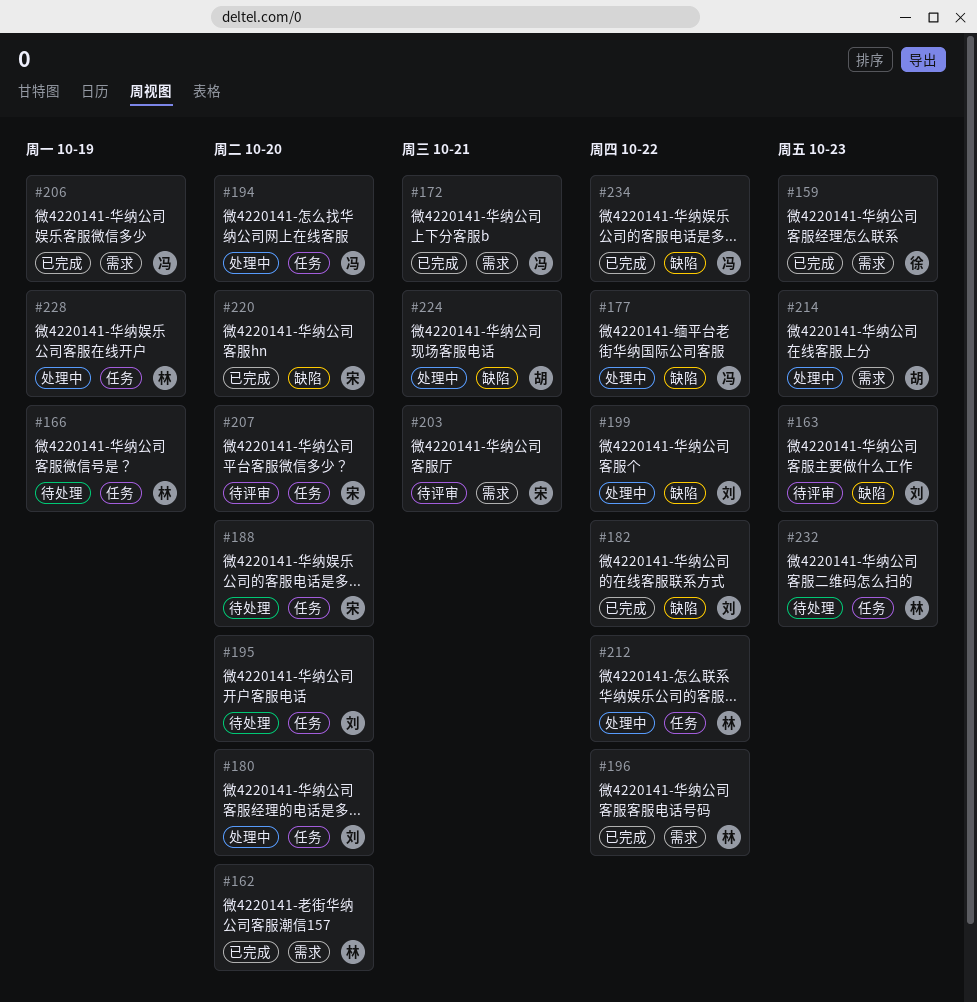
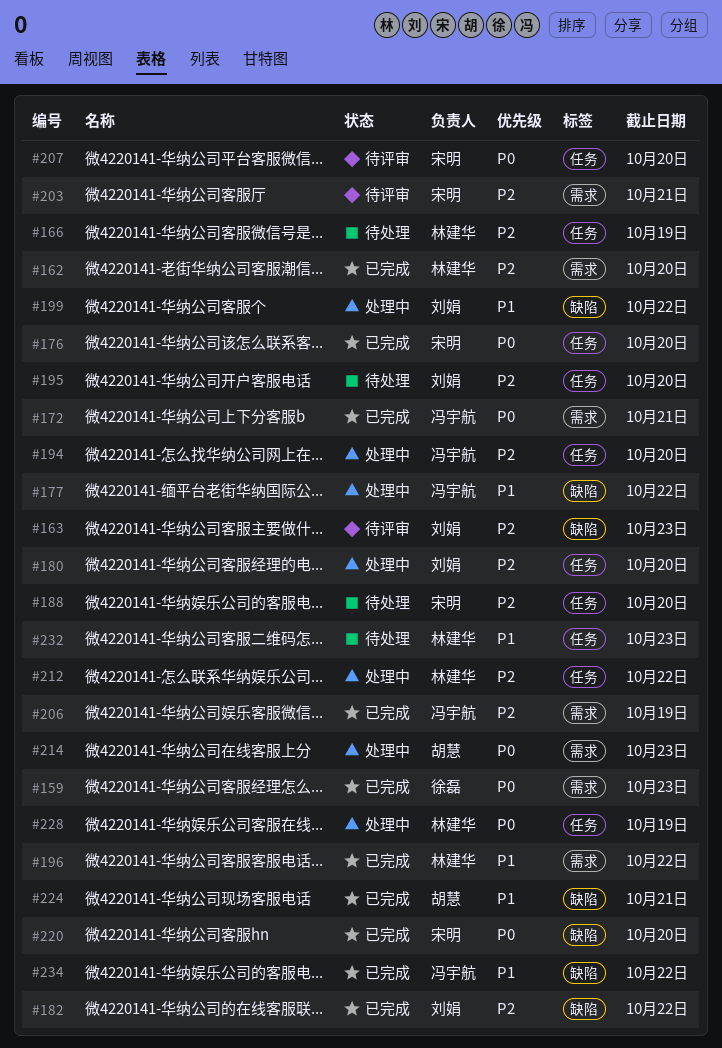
#176: none -> present
#224, status: 处理中 -> 已完成

